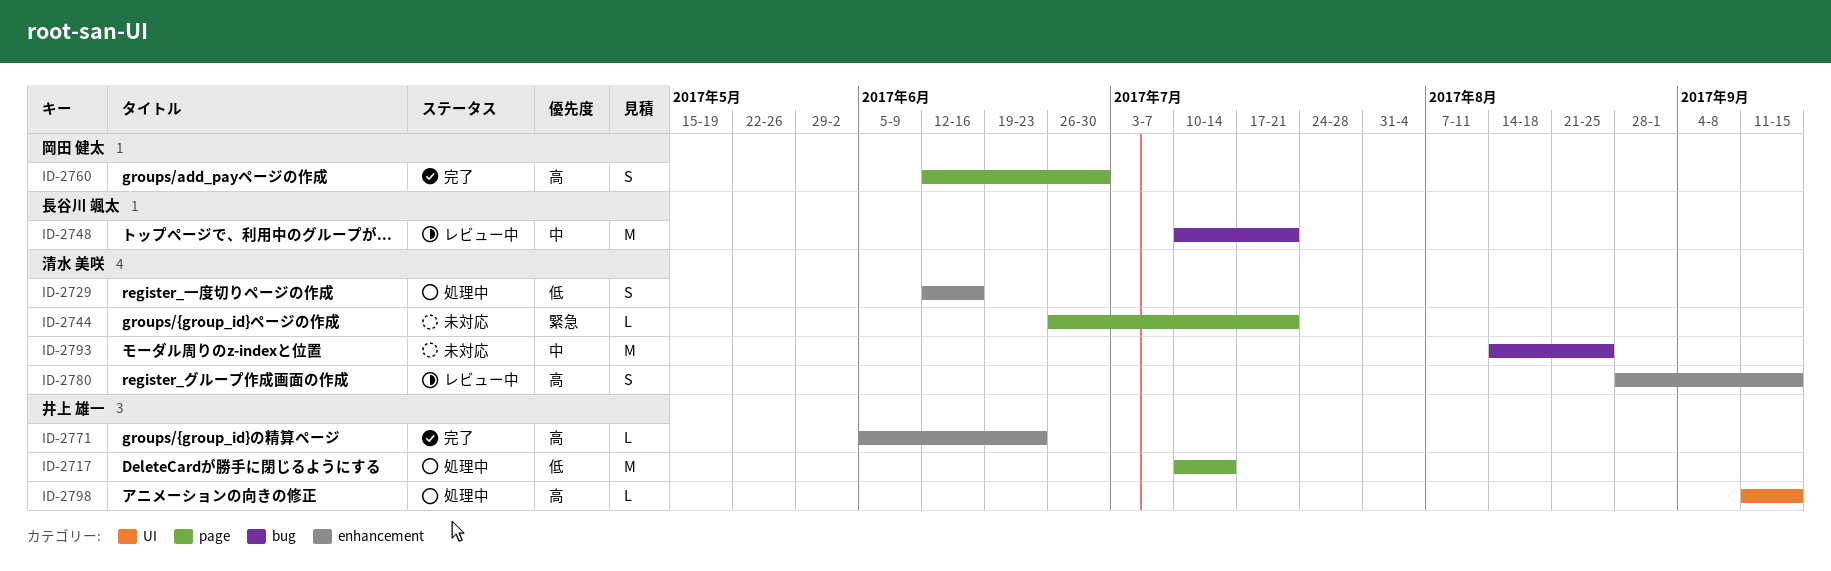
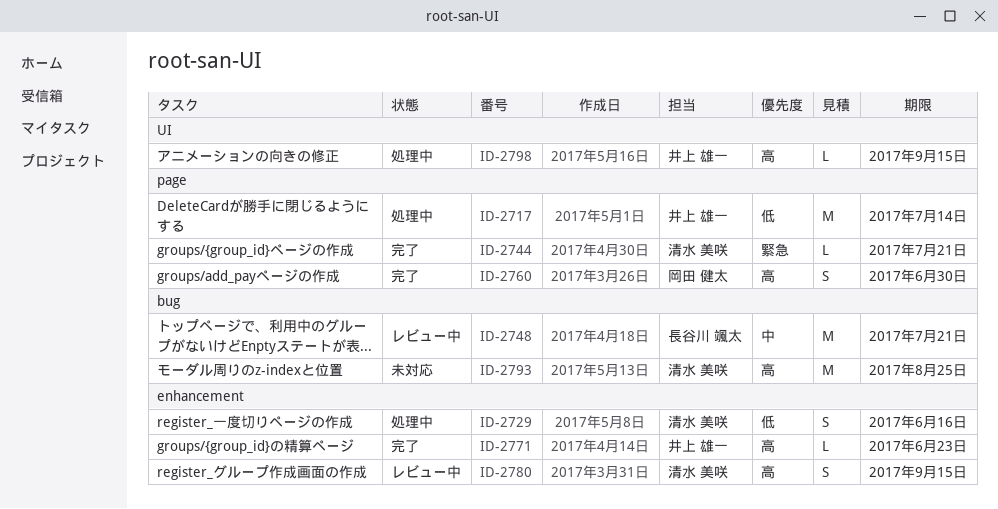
ID-2744, status: 未対応 -> 完了
ID-2793, priority: 中 -> 高

